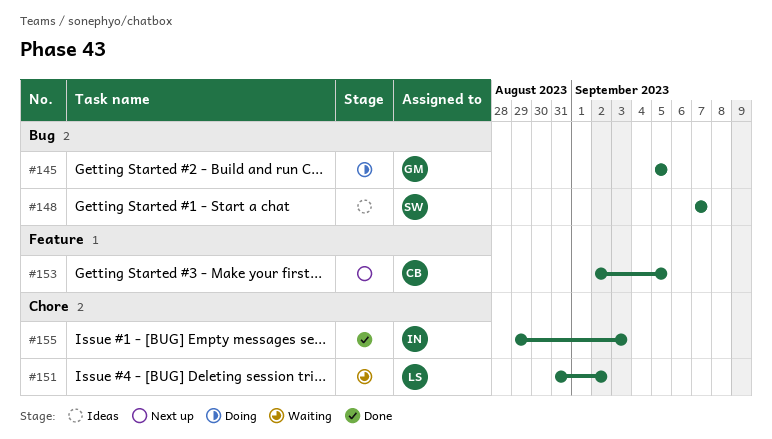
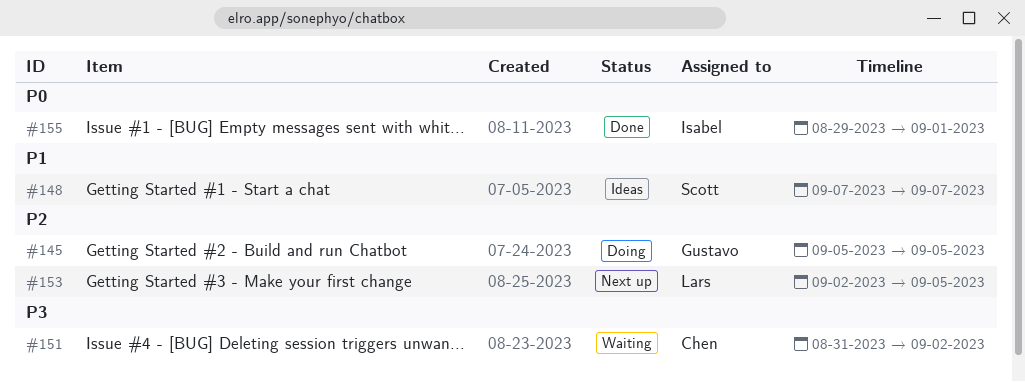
#151, owner: Lars -> Chen
#153, owner: Chen -> Lars
#155, due: Sep 3 -> Sep 1

